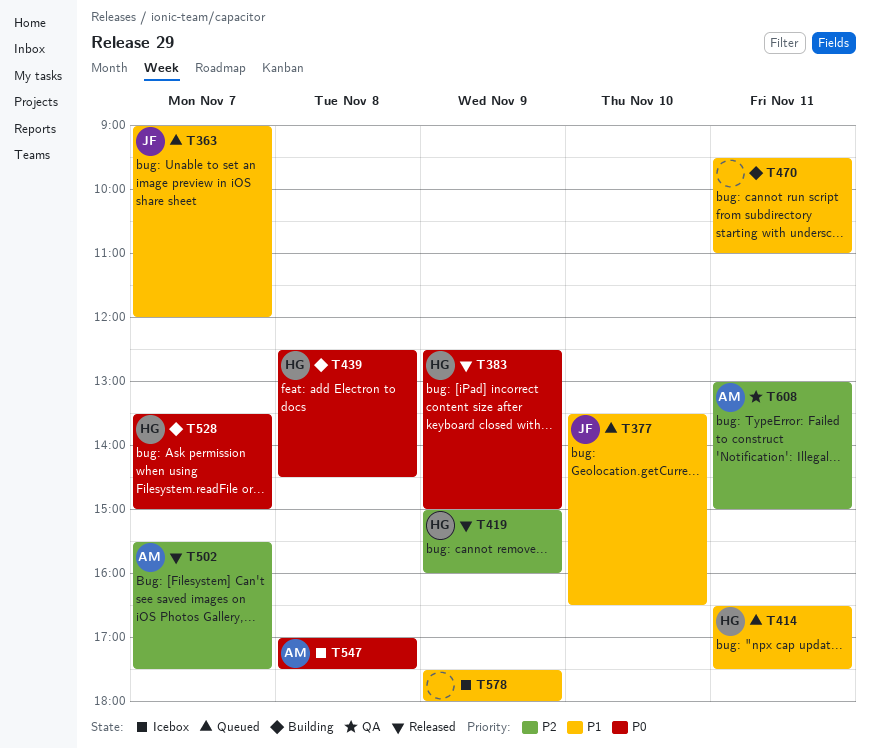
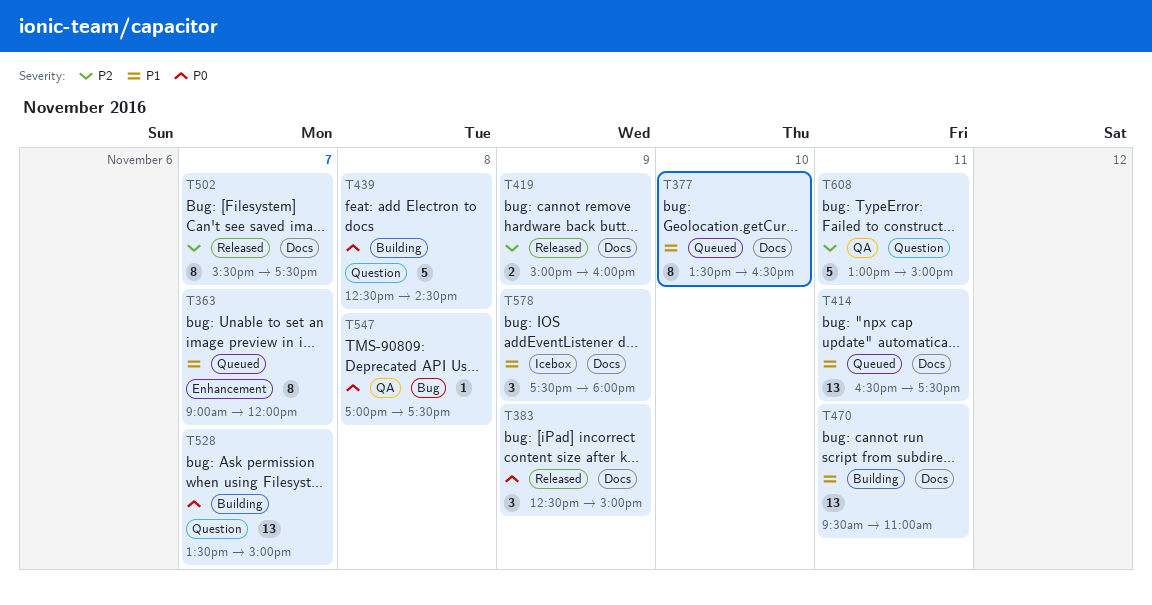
T547, status: Icebox -> QA

